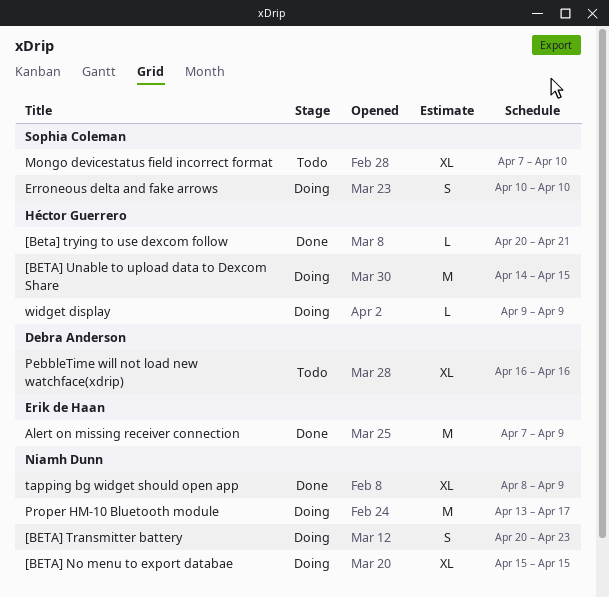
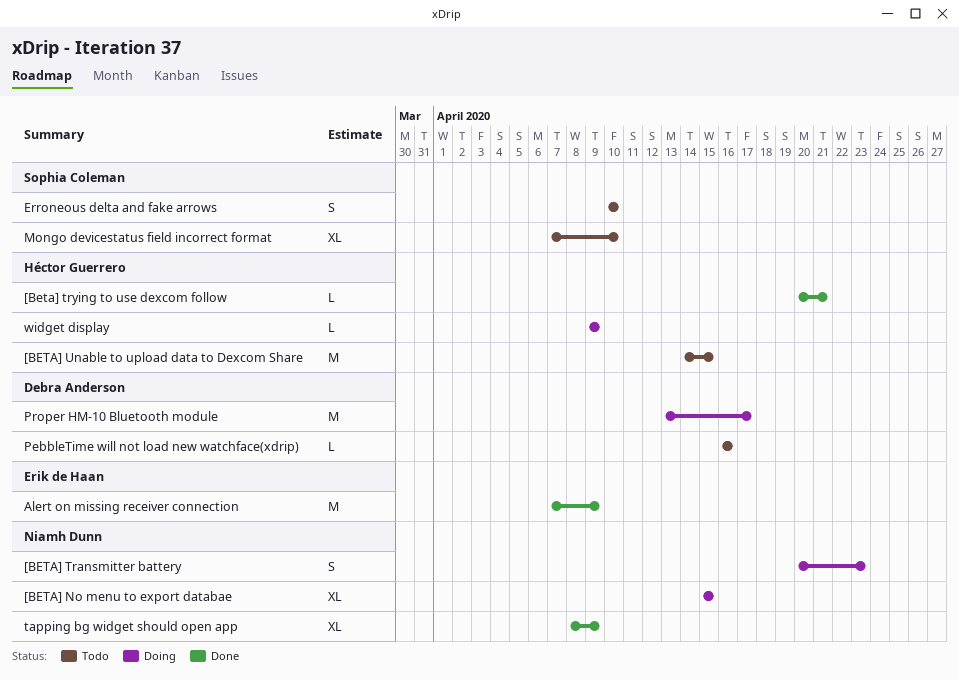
[BETA] Unable to upload data to Dexcom Share, status: Doing -> Todo
Erroneous delta and fake arrows, status: Doing -> Todo
PebbleTime will not load new watchface(xdrip), estimate: XL -> L
Proper HM-10 Bluetooth module, owner: Niamh Dunn -> Debra Anderson

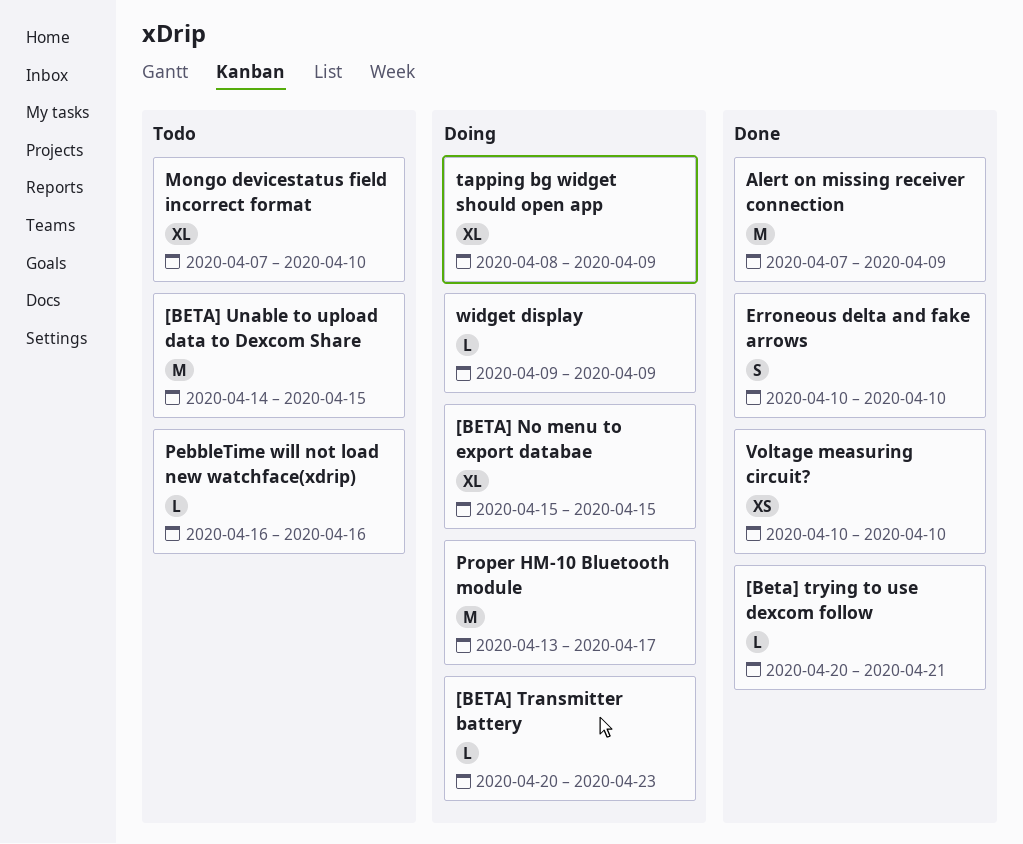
[BETA] Transmitter battery, estimate: S -> L
Erroneous delta and fake arrows, status: Todo -> Done
tapping bg widget should open app, status: Done -> Doing
Voltage measuring circuit?: none -> present

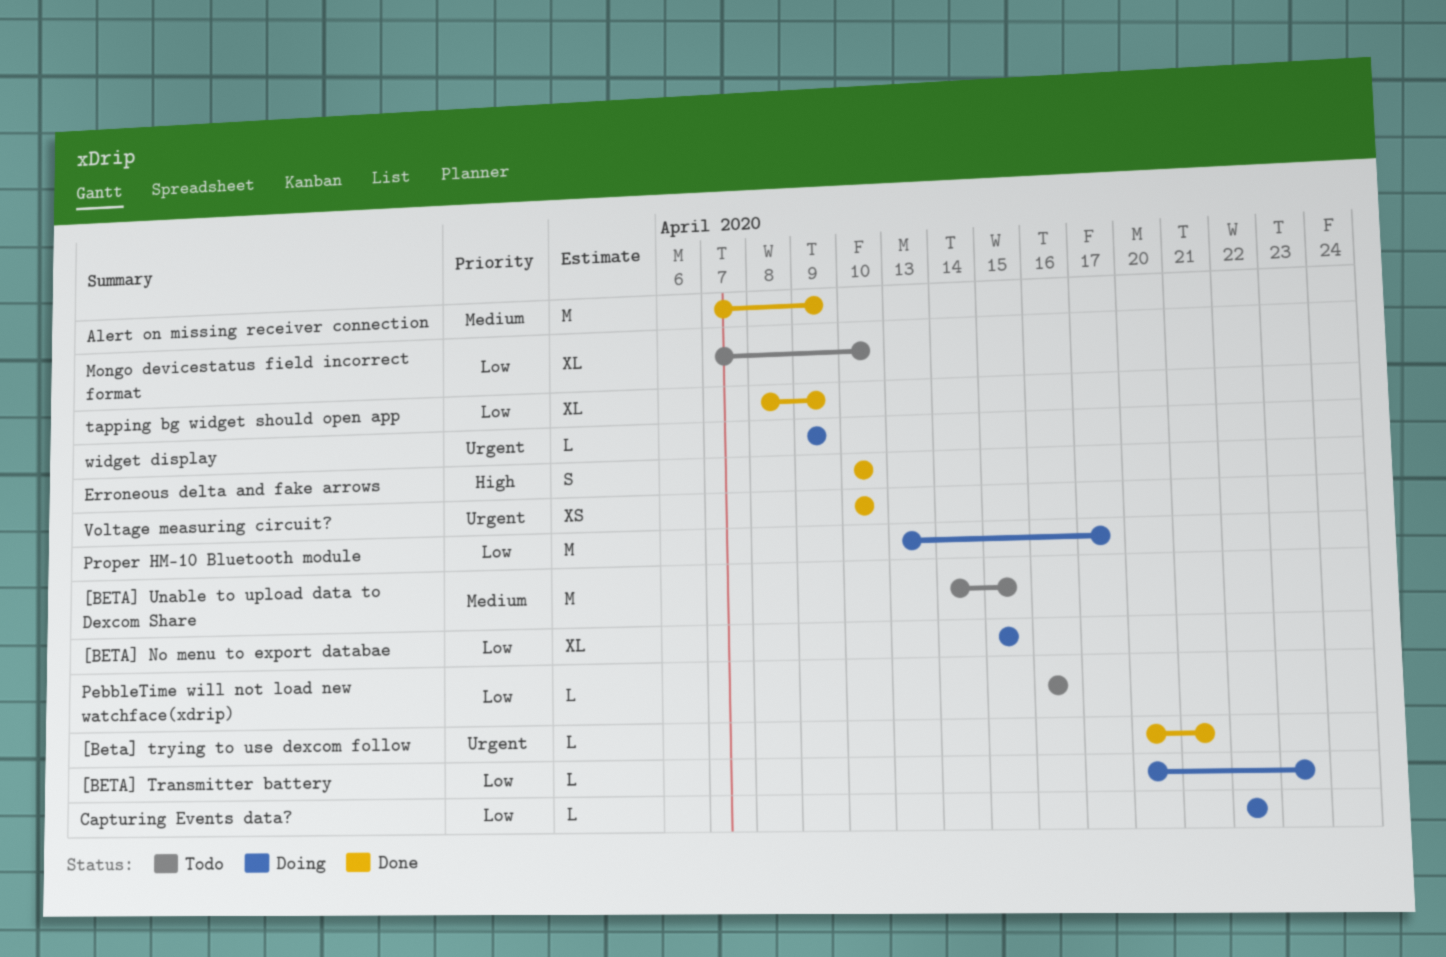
Capturing Events data?: none -> present
tapping bg widget should open app, status: Doing -> Done

